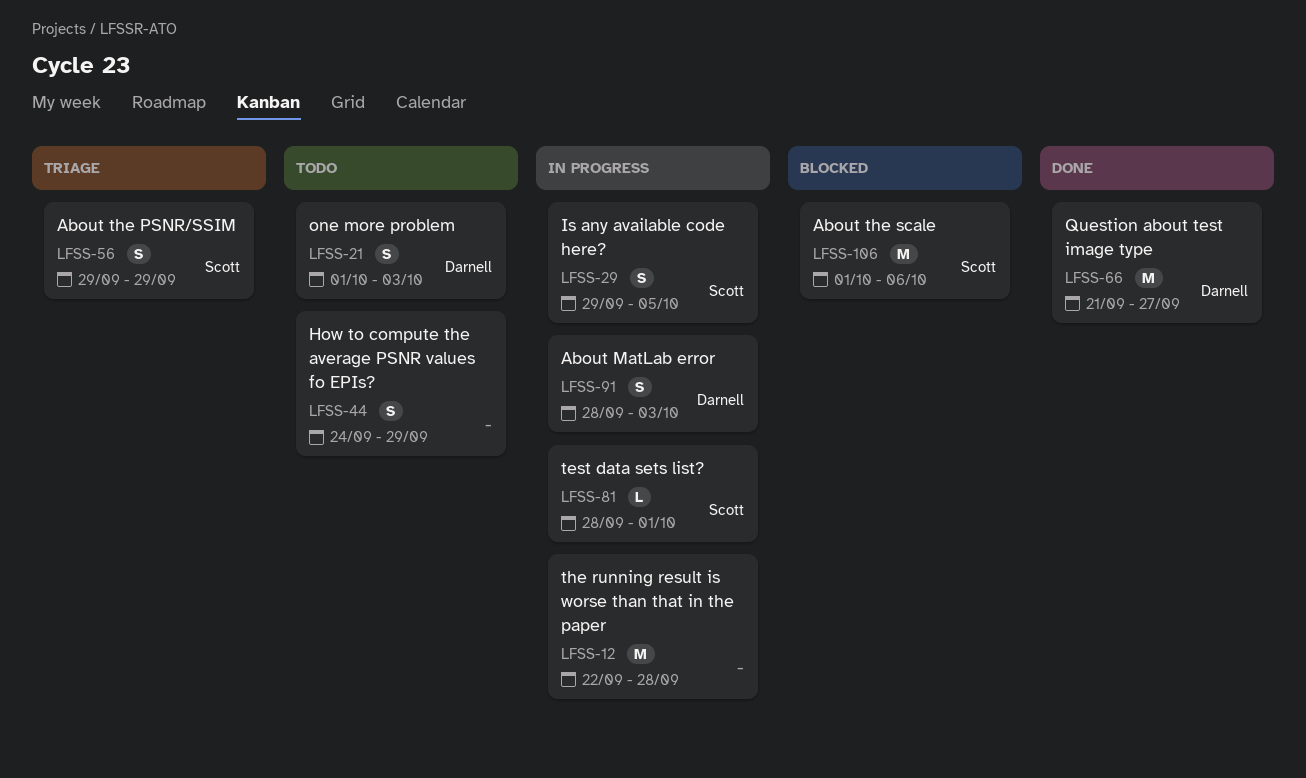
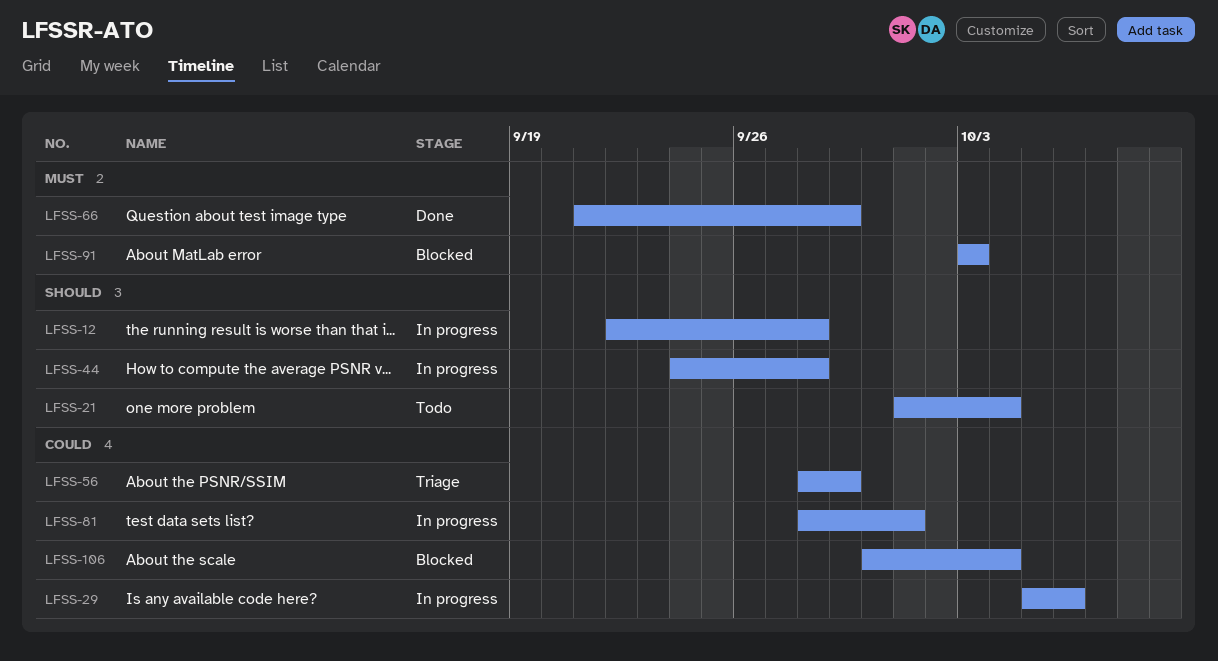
LFSS-21, due: Oct 3 -> Oct 4
LFSS-29, start: Sep 29 -> Oct 5
LFSS-29, due: Oct 5 -> Oct 6
LFSS-44, status: Todo -> In progress
LFSS-44, due: Sep 29 -> Sep 28
LFSS-56, start: Sep 29 -> Sep 28
LFSS-66, due: Sep 27 -> Sep 29
LFSS-91, status: In progress -> Blocked
LFSS-91, start: Sep 28 -> Oct 3
LFSS-106, start: Oct 1 -> Sep 30
LFSS-106, due: Oct 6 -> Oct 4

